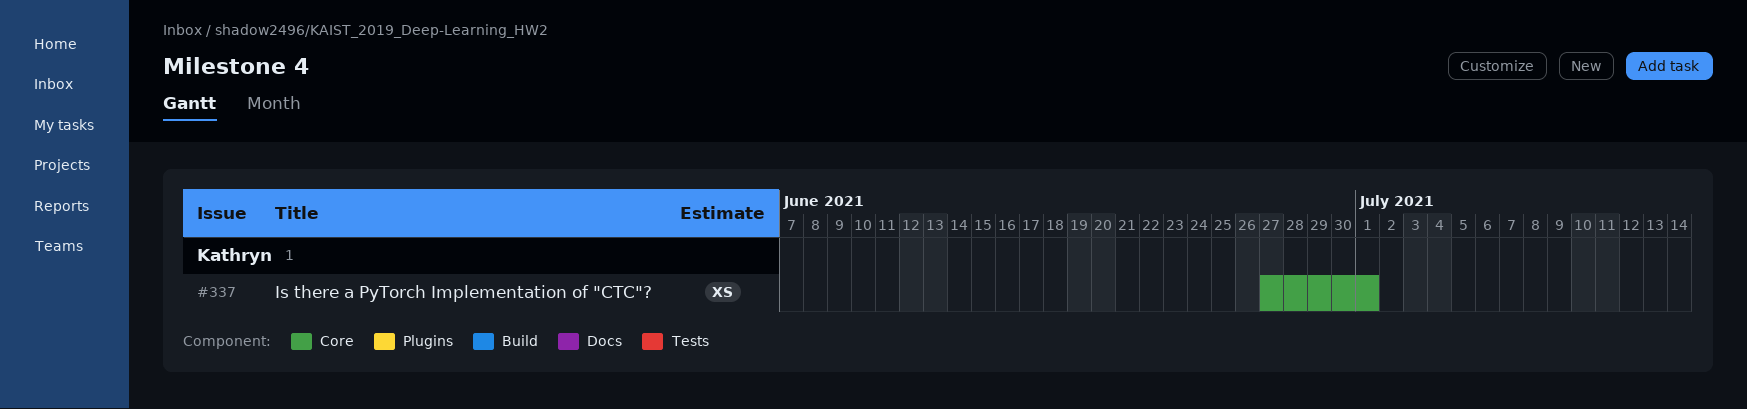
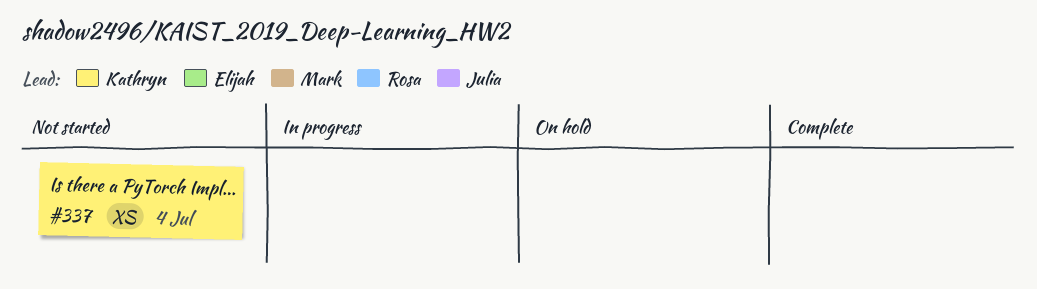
#337, due: Jul 1 -> Jul 4

